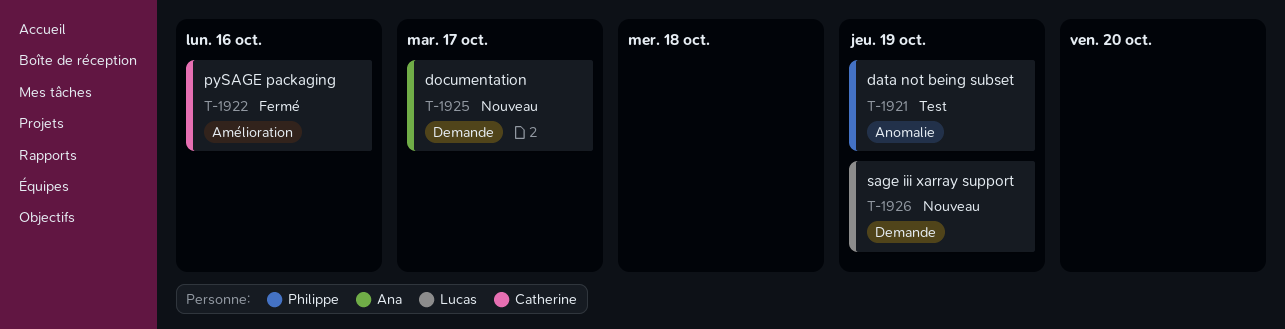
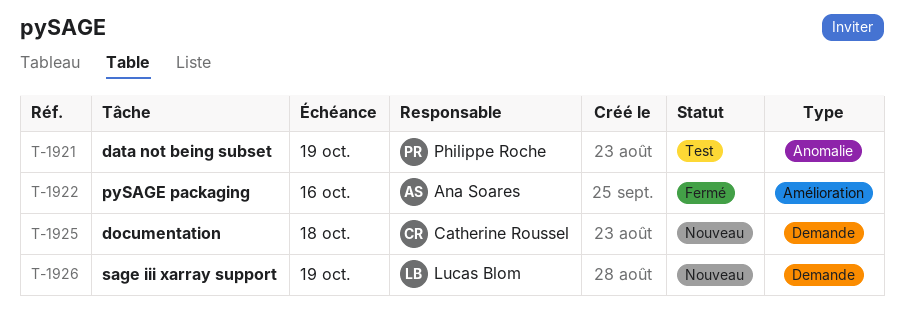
T-1922, owner: Catherine Roussel -> Ana Soares
T-1925, owner: Ana Soares -> Catherine Roussel
T-1925, due: Oct 17 -> Oct 18

